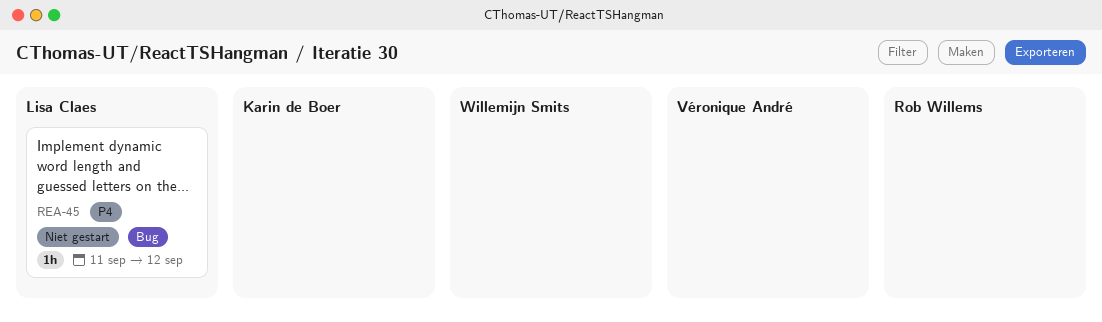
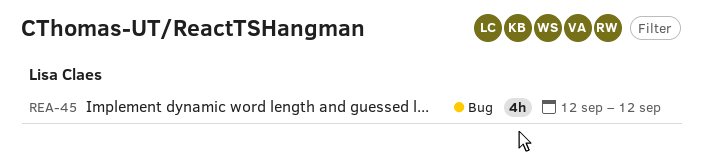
REA-45, estimate: 1h -> 4h
REA-45, start: Sep 11 -> Sep 12

